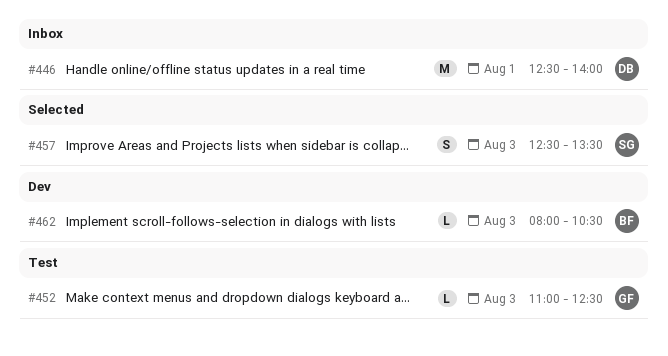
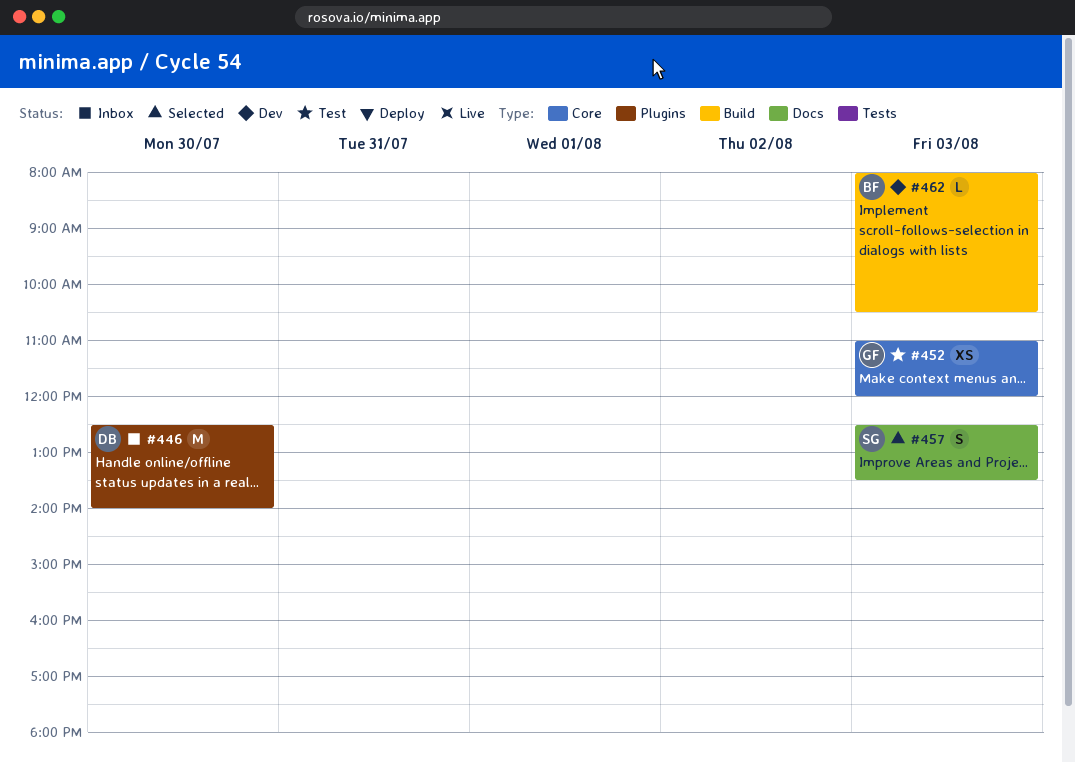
#446, day: Aug 1 -> Jul 30
#452, estimate: L -> XS
#452, ends: 12:30 -> 12:00

